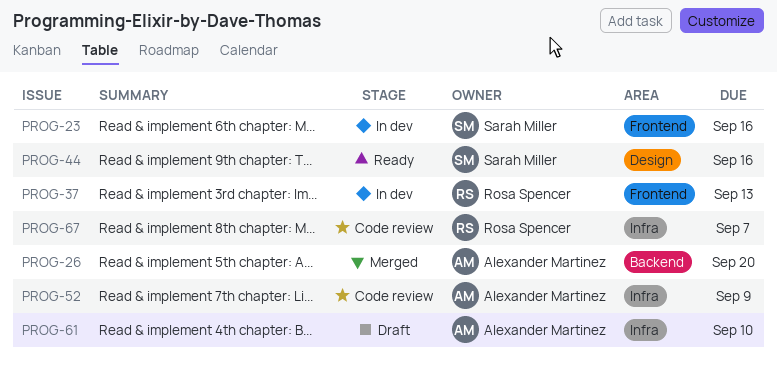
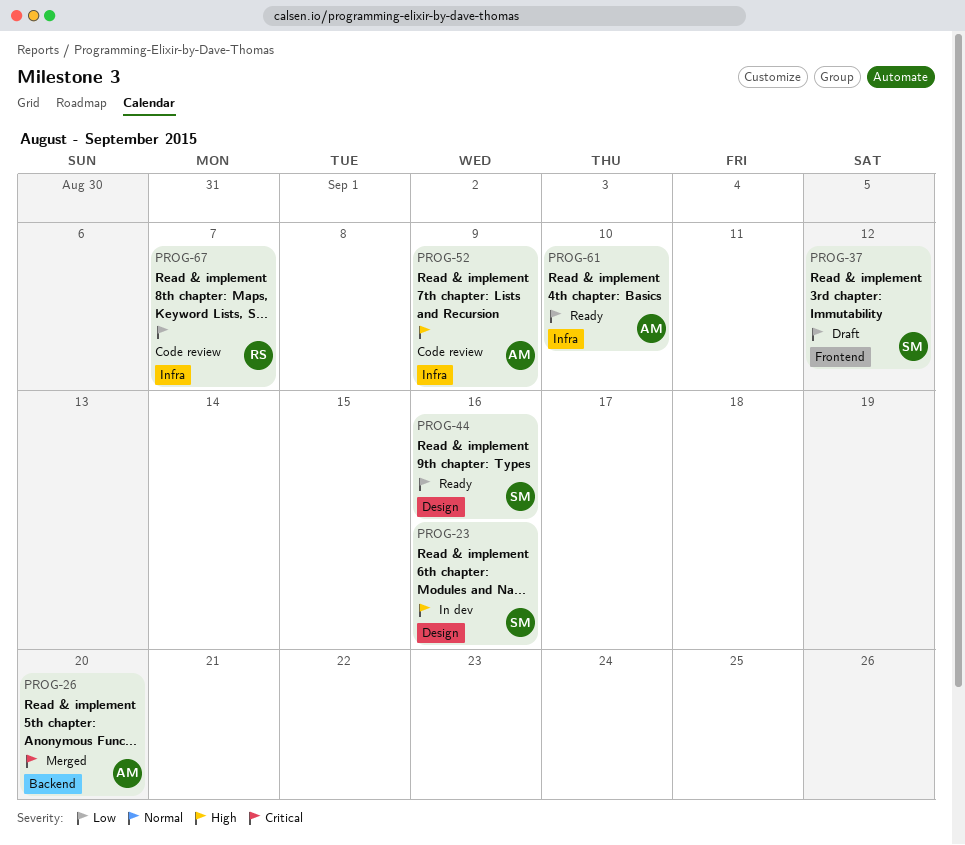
PROG-23, label: Frontend -> Design
PROG-37, status: In dev -> Draft
PROG-37, owner: Rosa Spencer -> Sarah Miller
PROG-37, due: Sep 13 -> Sep 12
PROG-61, status: Draft -> Ready

